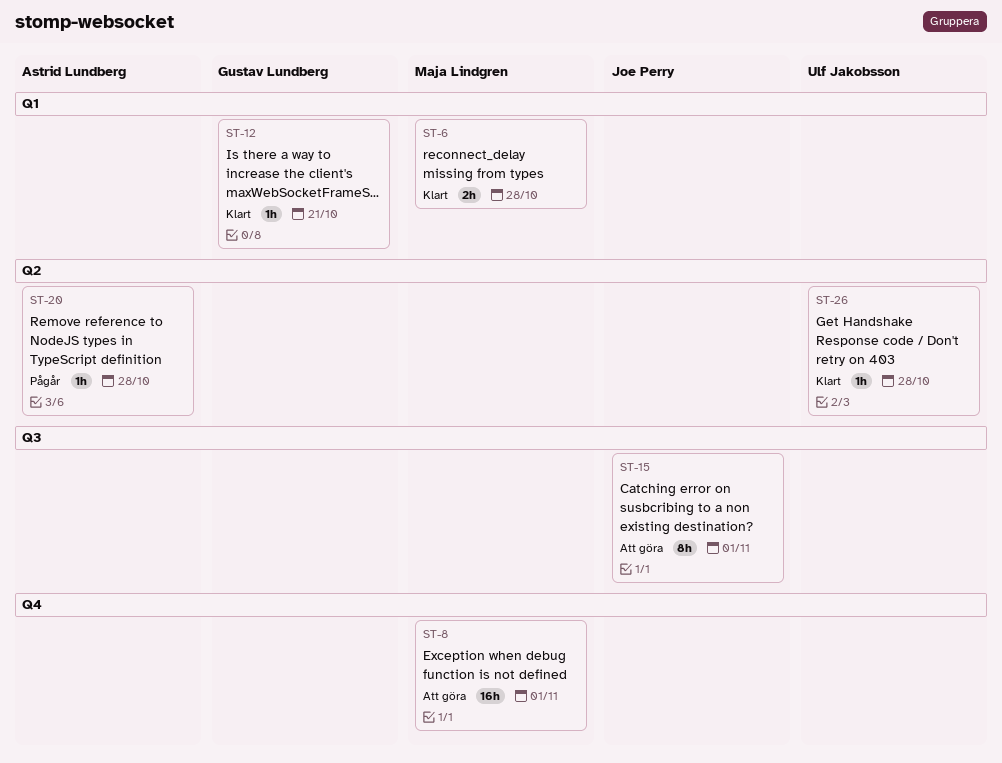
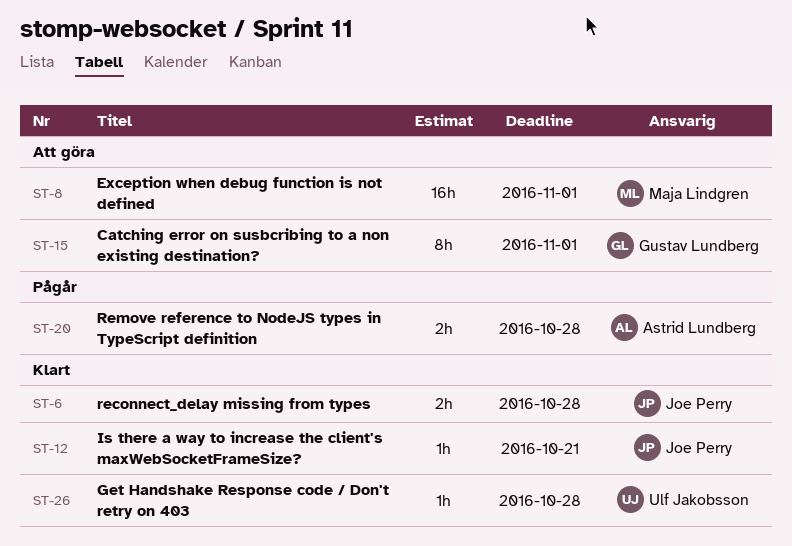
ST-6, owner: Maja Lindgren -> Joe Perry
ST-12, owner: Gustav Lundberg -> Joe Perry
ST-15, owner: Joe Perry -> Gustav Lundberg
ST-20, estimate: 1h -> 2h

